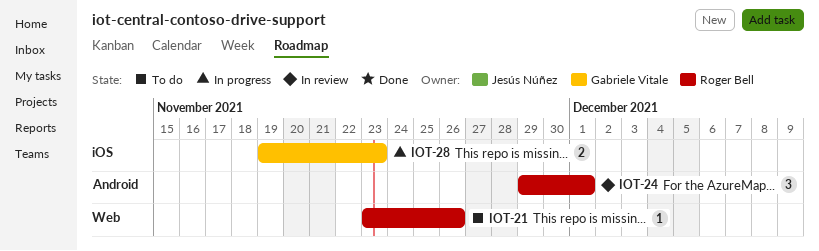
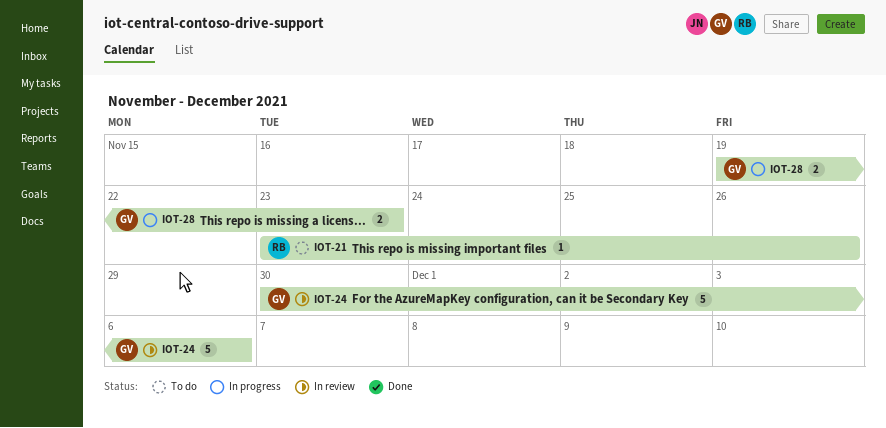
IOT-24, owner: Roger Bell -> Gabriele Vitale
IOT-24, estimate: 3 -> 5
IOT-24, start: Nov 29 -> Nov 30
IOT-24, due: Dec 1 -> Dec 6

